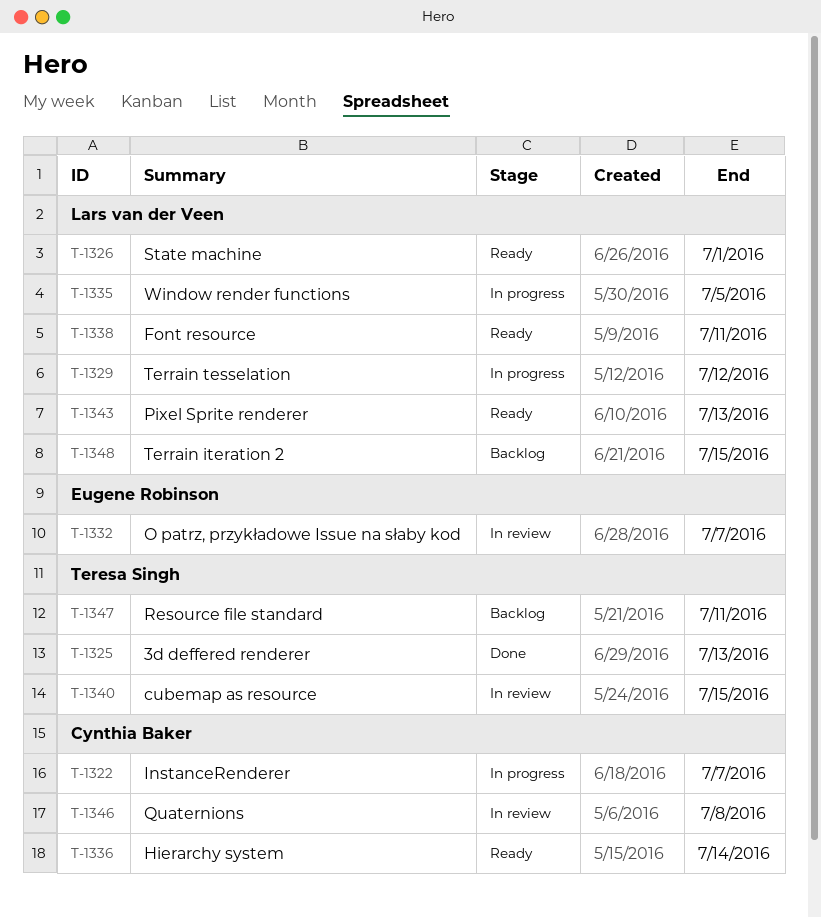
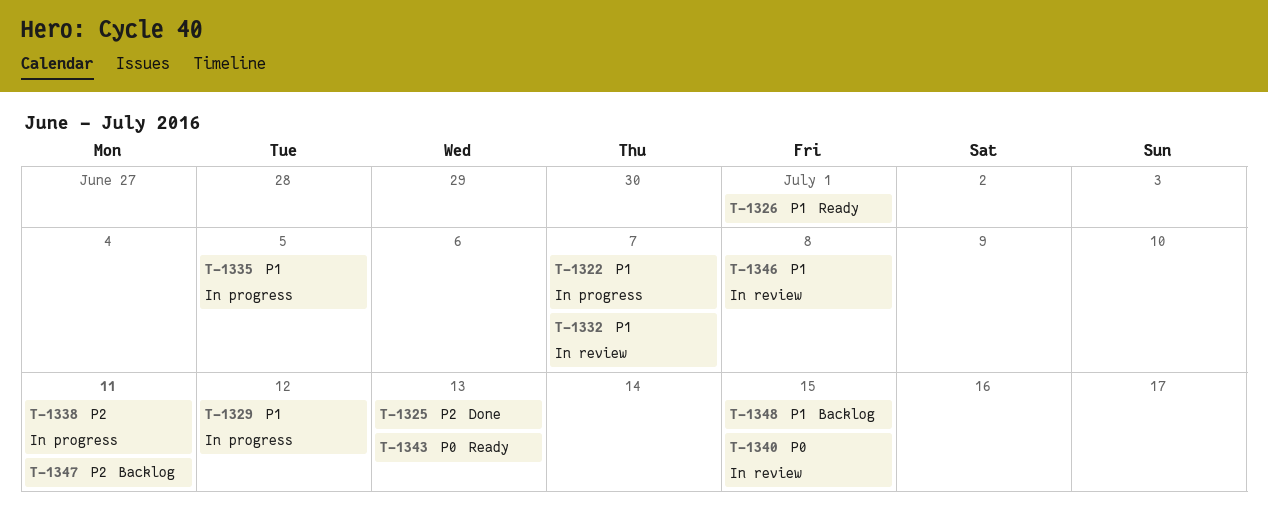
T-1336: present -> none
T-1338, status: Ready -> In progress

